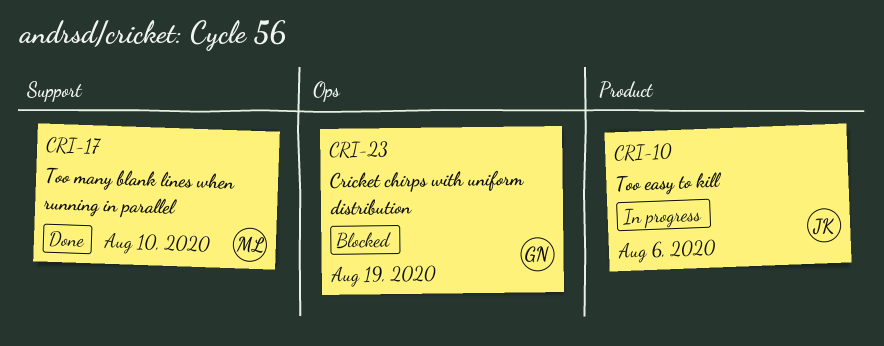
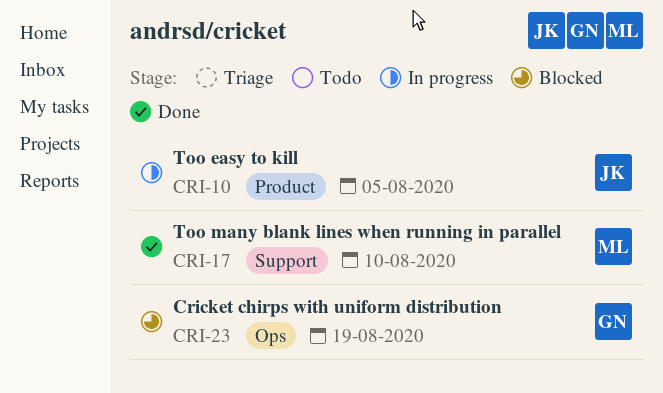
CRI-10, due: Aug 6 -> Aug 5

